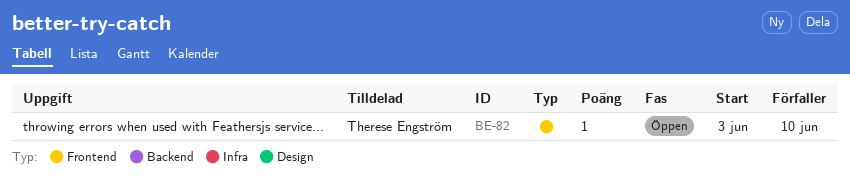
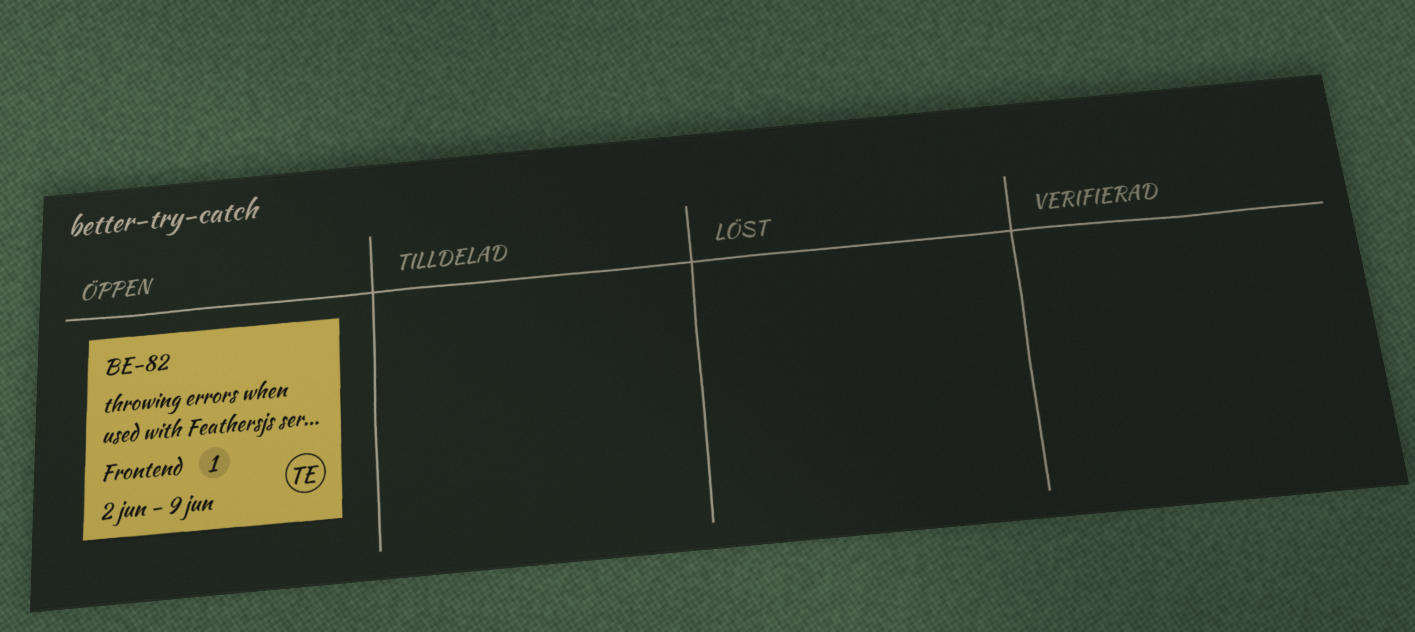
BE-82, start: Jun 3 -> Jun 2
BE-82, due: Jun 10 -> Jun 9

